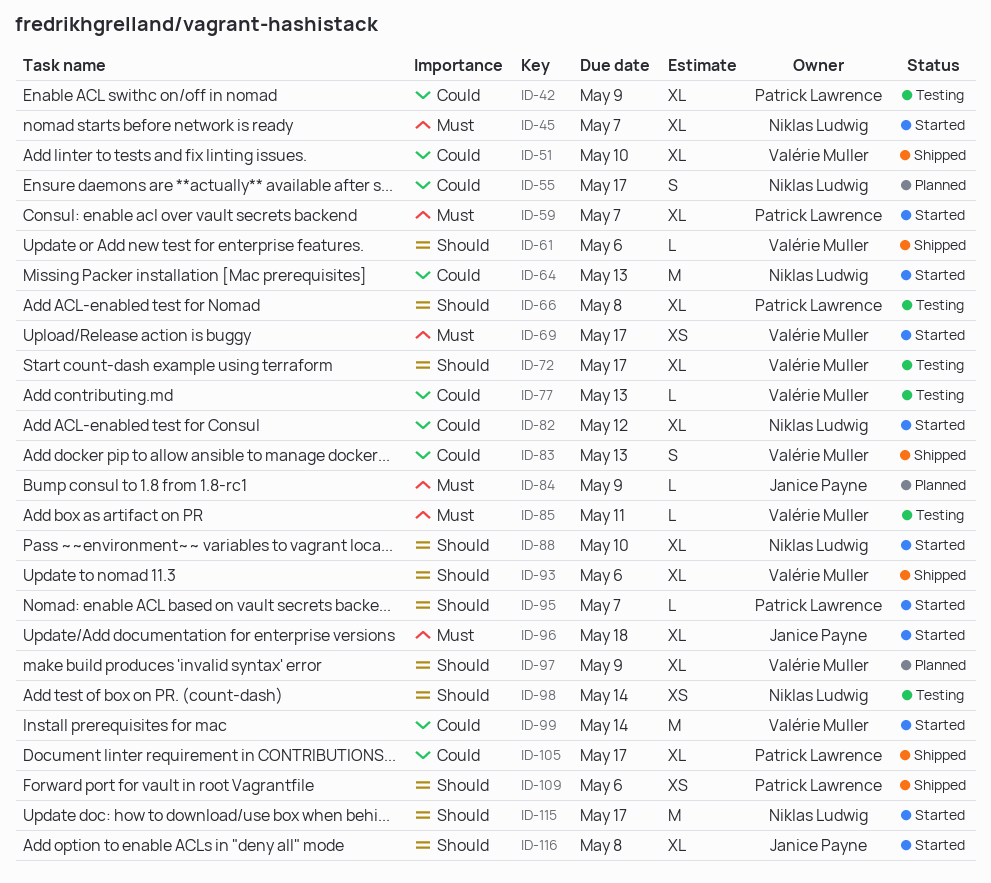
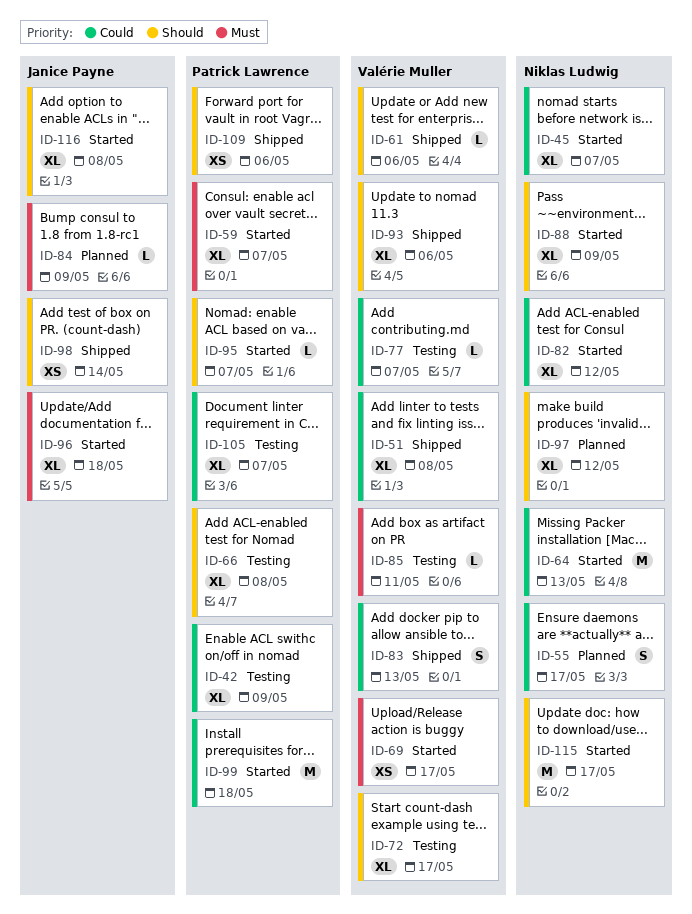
ID-45, priority: Must -> Could
ID-51, due: May 10 -> May 8
ID-77, due: May 13 -> May 7
ID-88, due: May 10 -> May 9
ID-97, owner: Valérie Muller -> Niklas Ludwig
ID-97, due: May 9 -> May 12
ID-98, status: Testing -> Shipped
ID-98, owner: Niklas Ludwig -> Janice Payne
ID-99, owner: Valérie Muller -> Patrick Lawrence
ID-99, due: May 14 -> May 18
ID-105, status: Shipped -> Testing
ID-105, due: May 17 -> May 7

